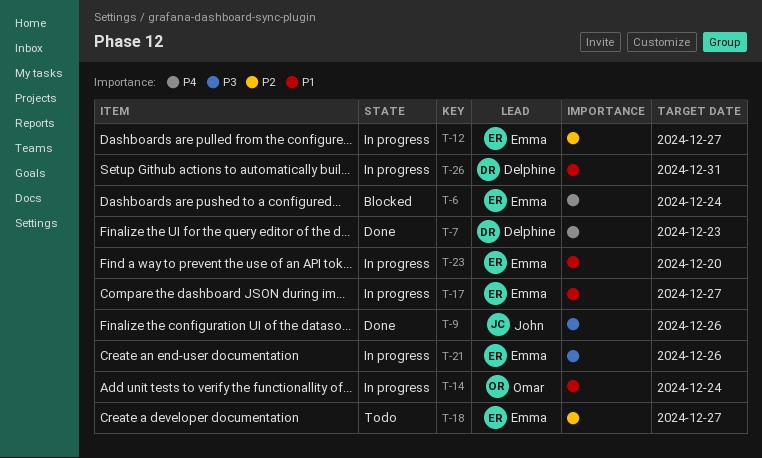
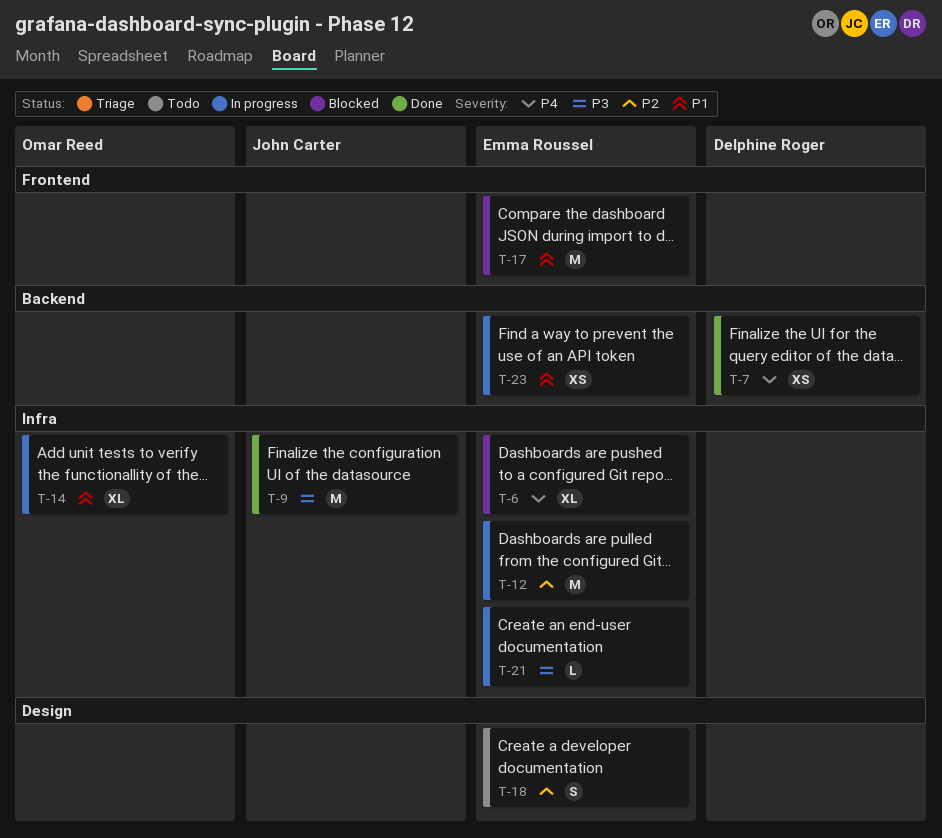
T-17, status: In progress -> Blocked
T-26: present -> none

